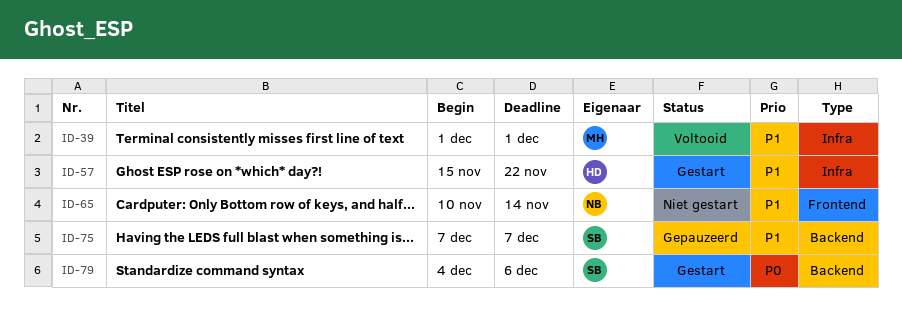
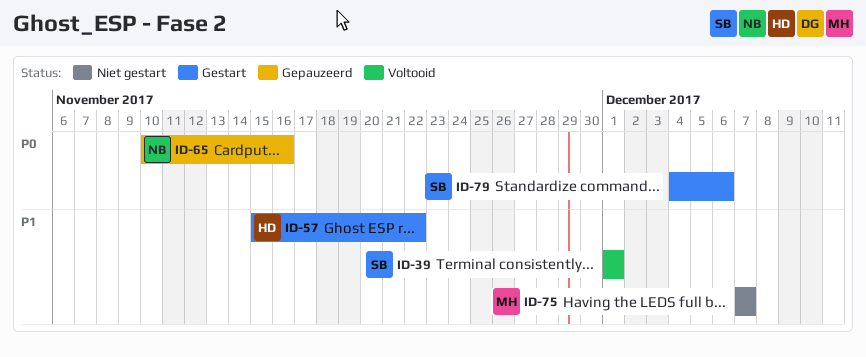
ID-39, owner: MH -> SB
ID-65, status: Niet gestart -> Gepauzeerd
ID-65, priority: P1 -> P0
ID-65, due: Nov 14 -> Nov 16
ID-75, status: Gepauzeerd -> Niet gestart
ID-75, owner: SB -> MH

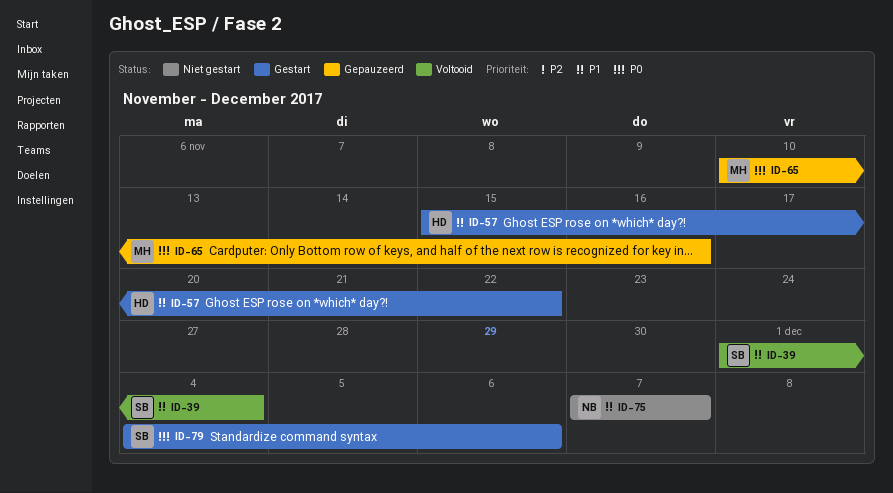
ID-39, due: Dec 1 -> Dec 4
ID-65, owner: NB -> MH
ID-75, owner: MH -> NB

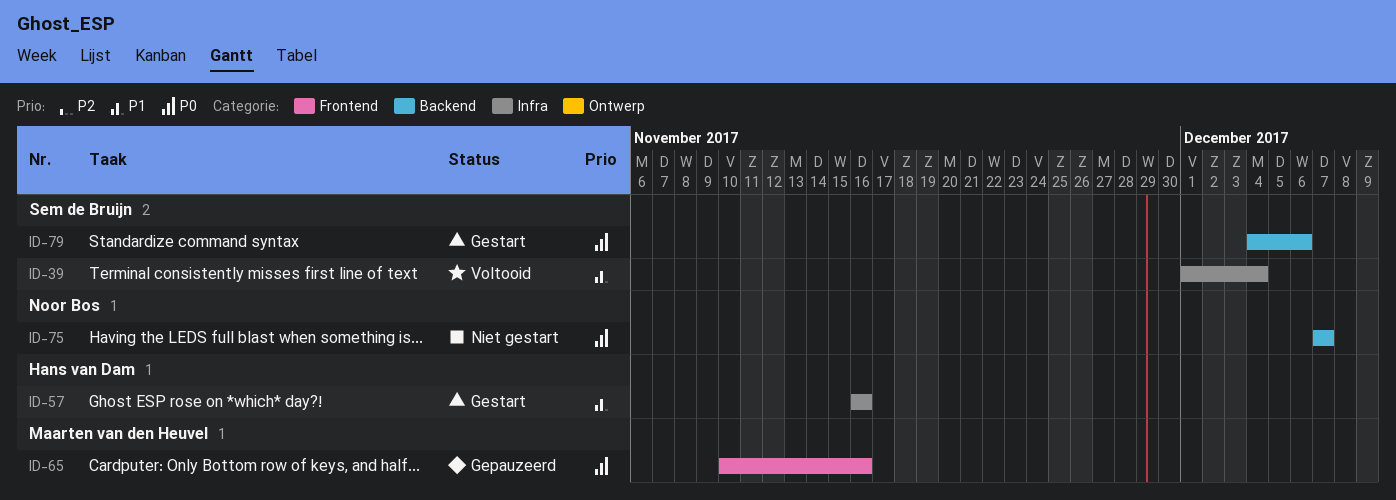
ID-57, start: Nov 15 -> Nov 16
ID-57, due: Nov 22 -> Nov 16
ID-75, priority: P1 -> P0

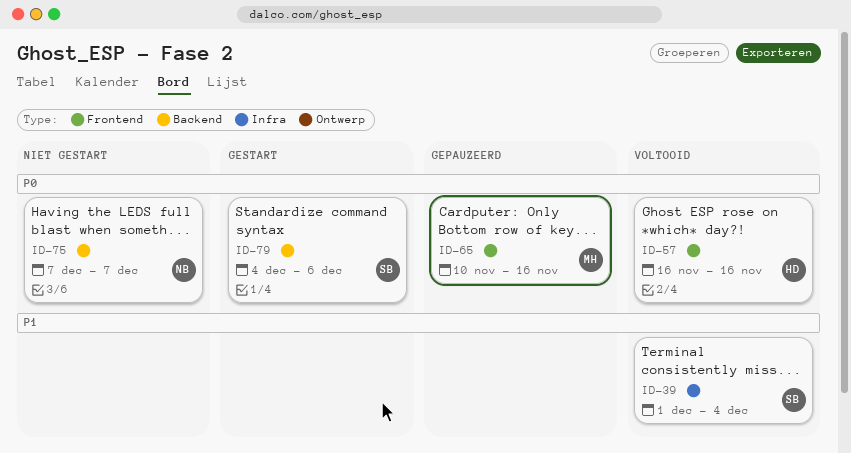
ID-57, status: Gestart -> Voltooid
ID-57, priority: P1 -> P0
ID-57, label: Infra -> Frontend

